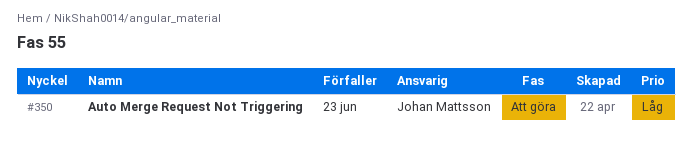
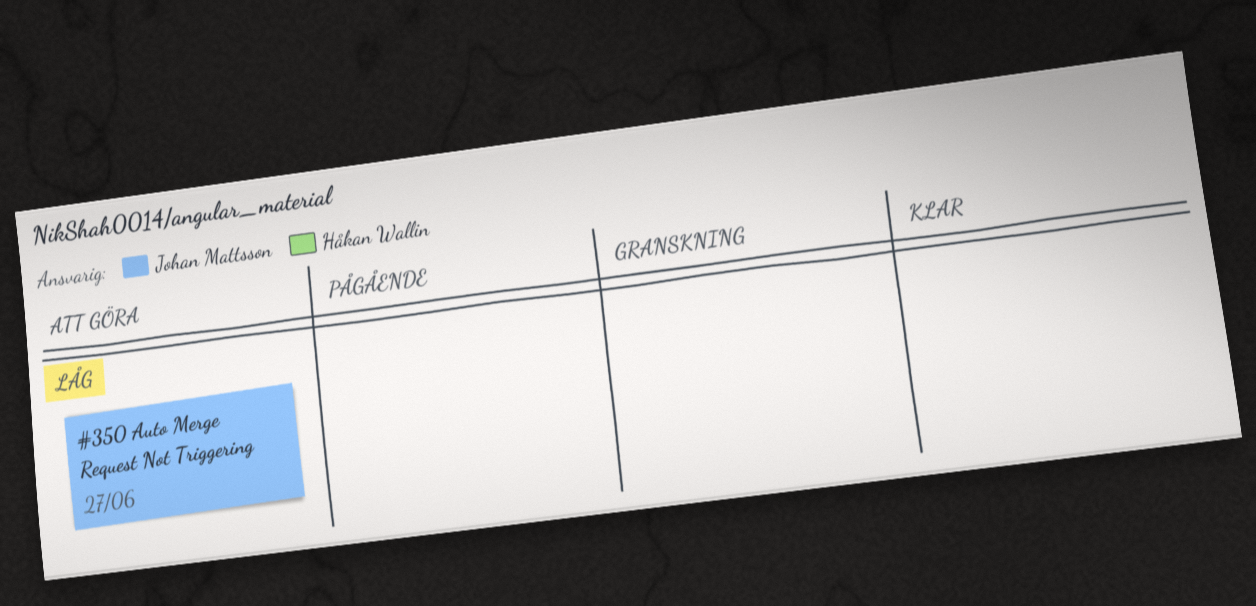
#350, due: Jun 23 -> Jun 27

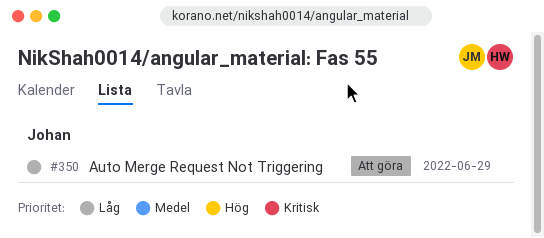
#350, due: Jun 27 -> Jun 29

